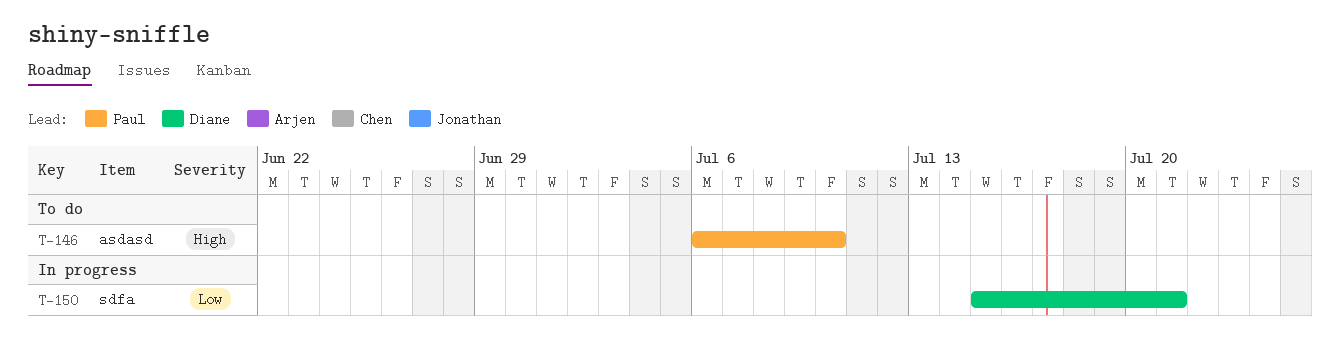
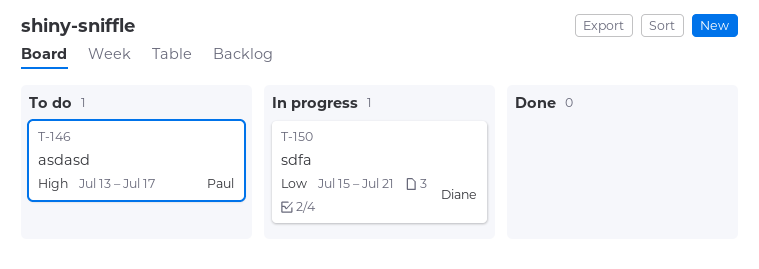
T-146, start: Jul 6 -> Jul 13
T-146, due: Jul 10 -> Jul 17

